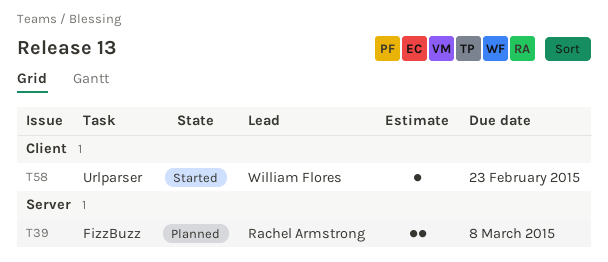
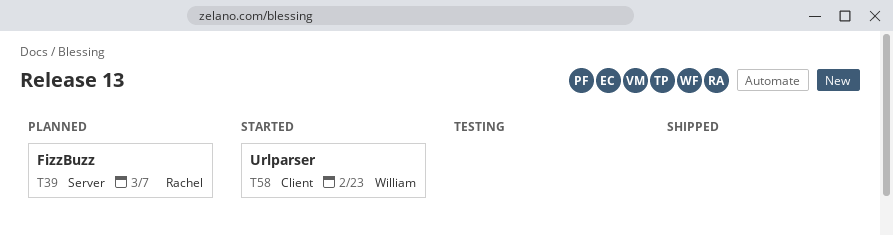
T39, due: Mar 8 -> Mar 7

